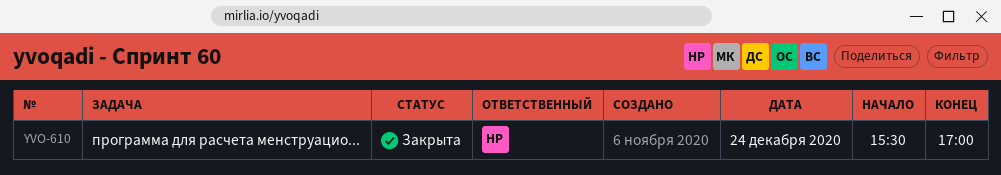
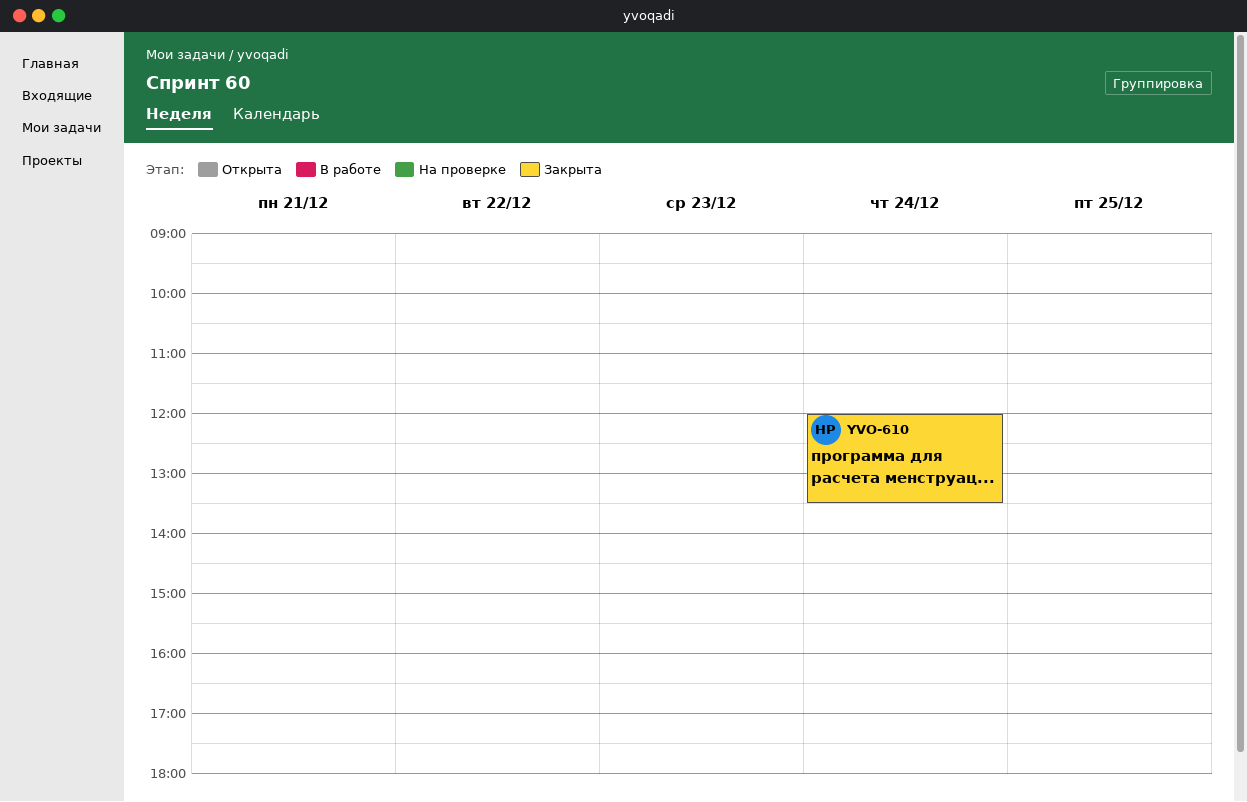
YVO-610, begins: 15:30 -> 12:00
YVO-610, ends: 17:00 -> 13:30

